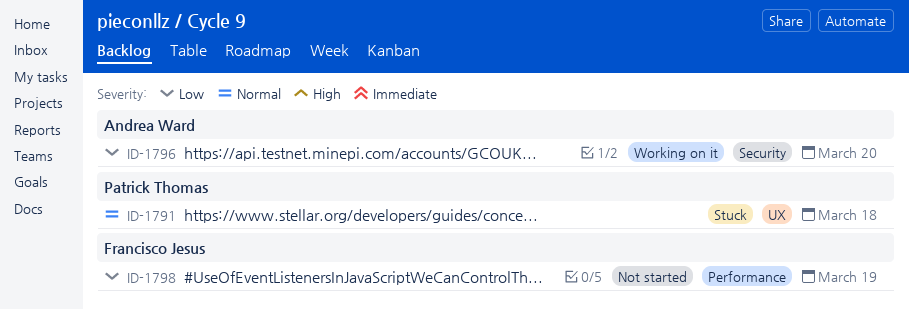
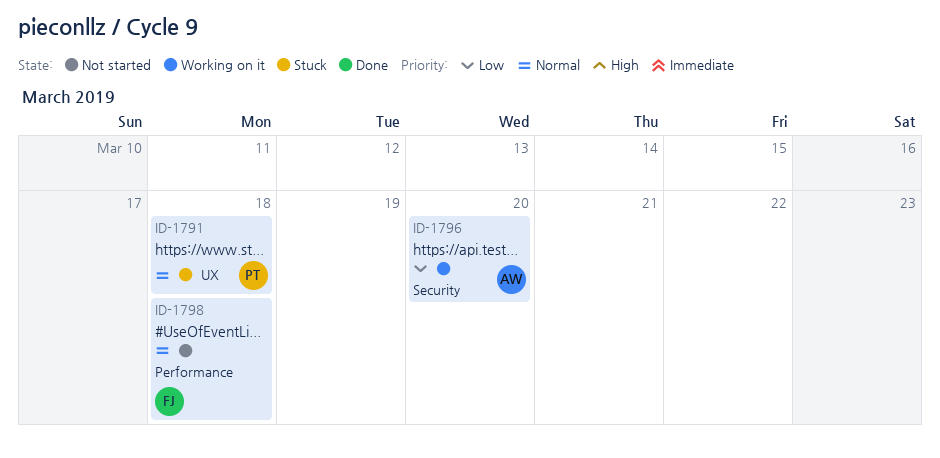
ID-1798, priority: Low -> Normal
ID-1798, due: Mar 19 -> Mar 18

